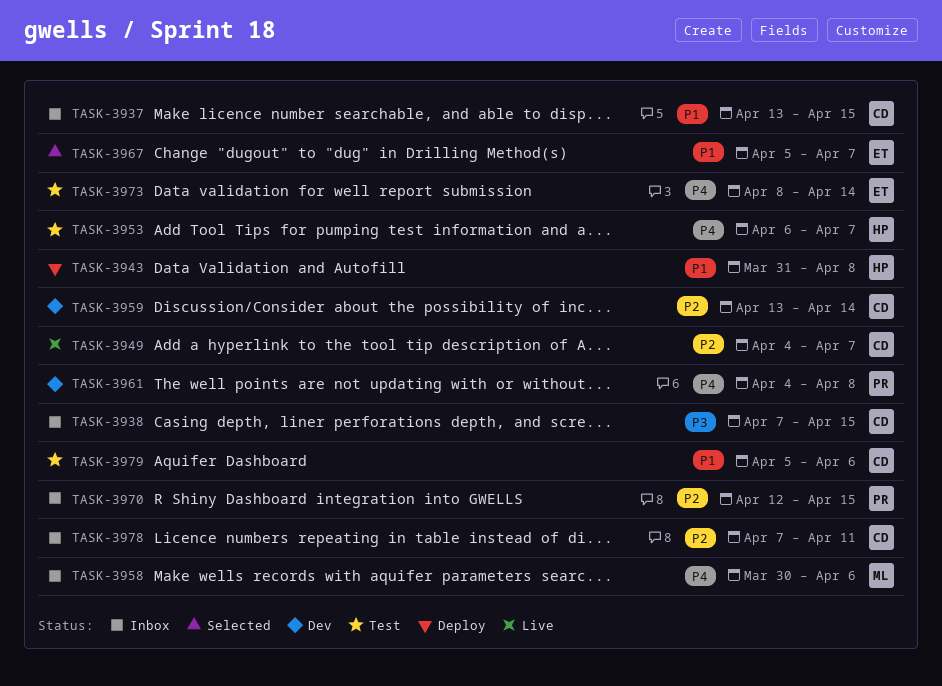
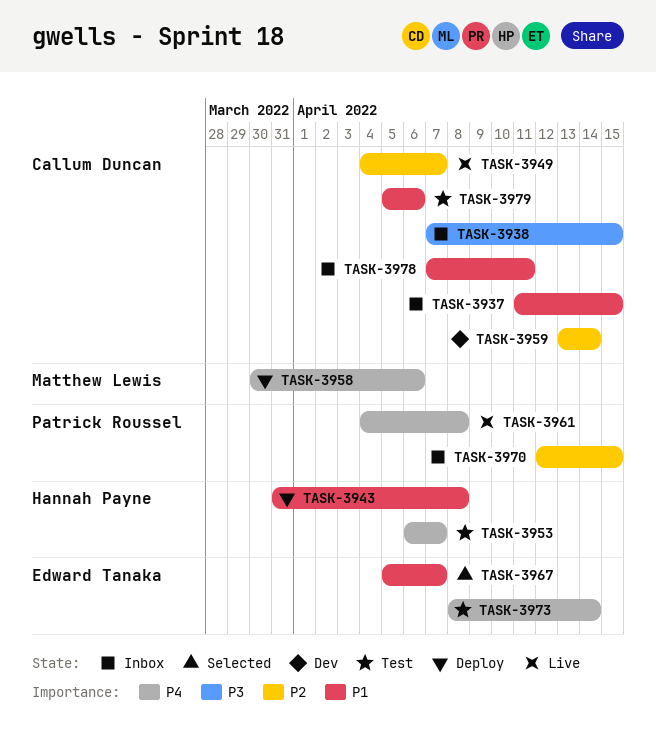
TASK-3937, start: Apr 13 -> Apr 11
TASK-3958, status: Inbox -> Deploy
TASK-3961, status: Dev -> Live
TASK-3978, priority: P2 -> P1

